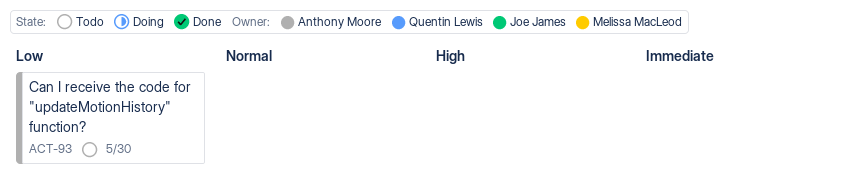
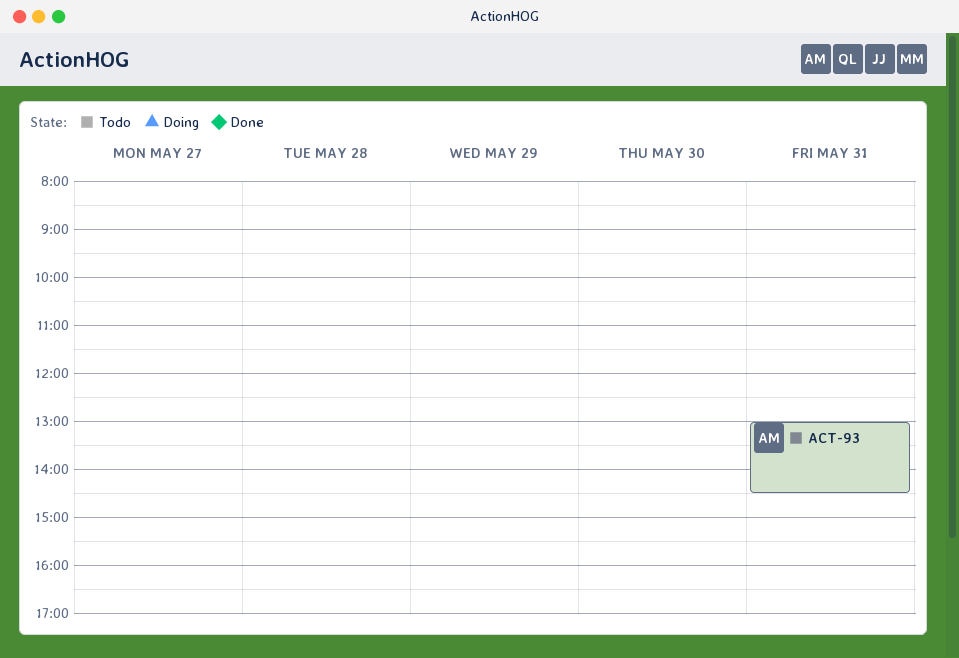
ACT-93, day: May 30 -> May 31

